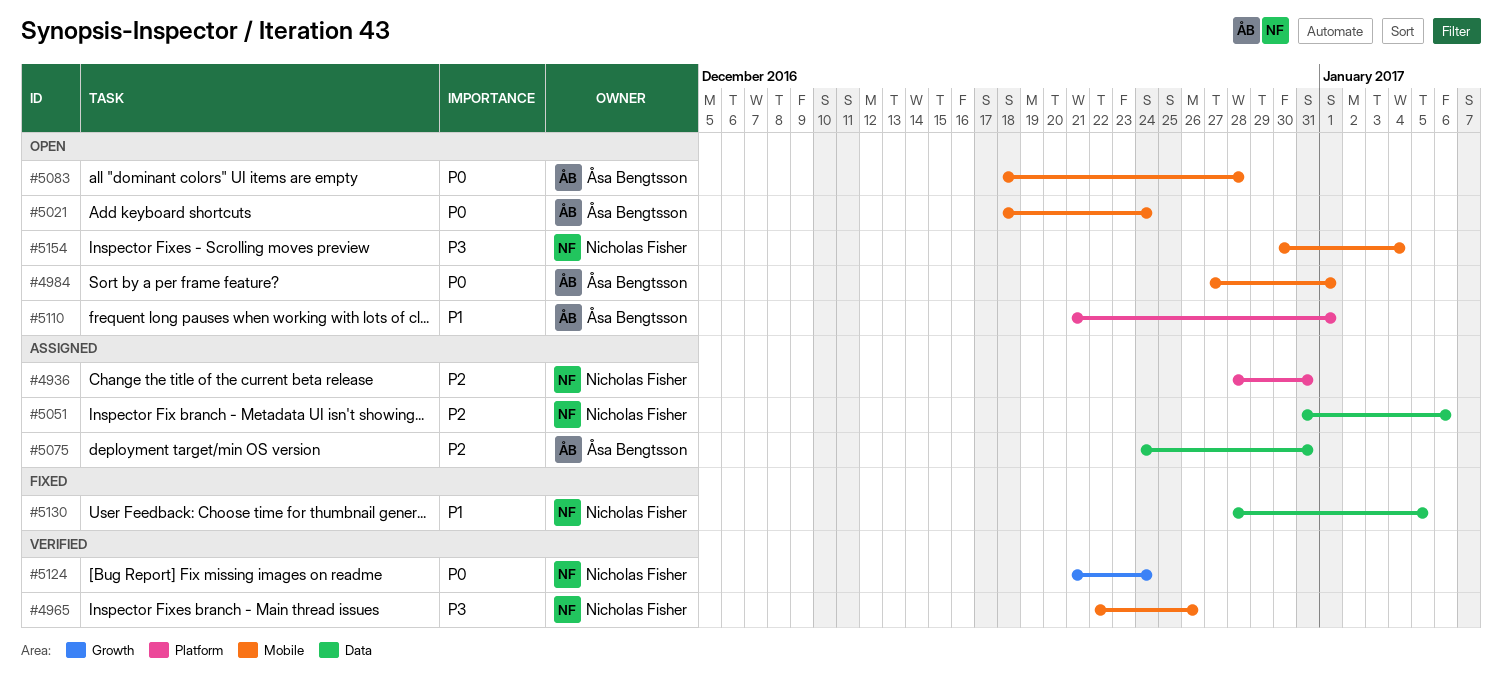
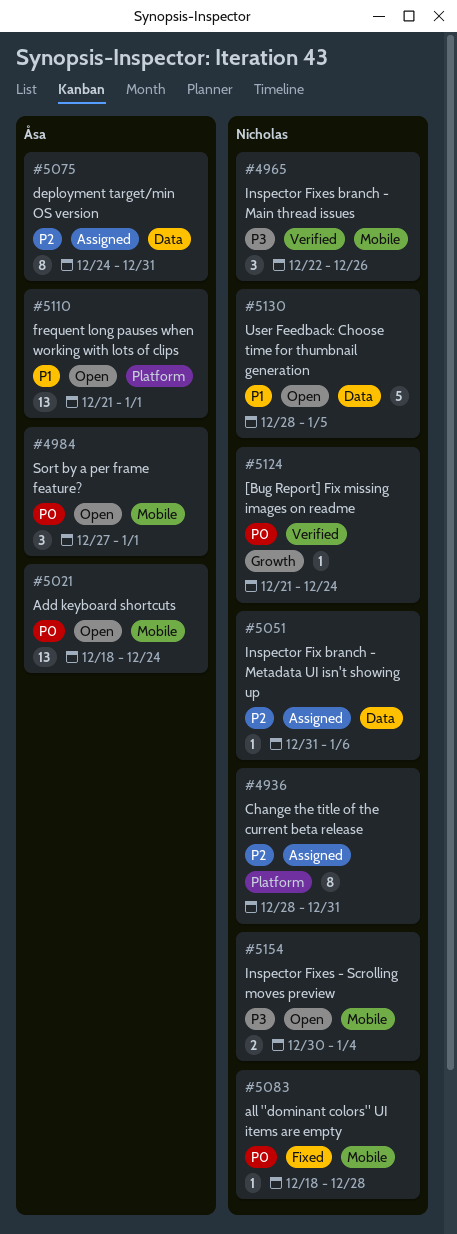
#5083, status: Open -> Fixed
#5083, owner: Åsa Bengtsson -> Nicholas Fisher
#5130, status: Fixed -> Open

